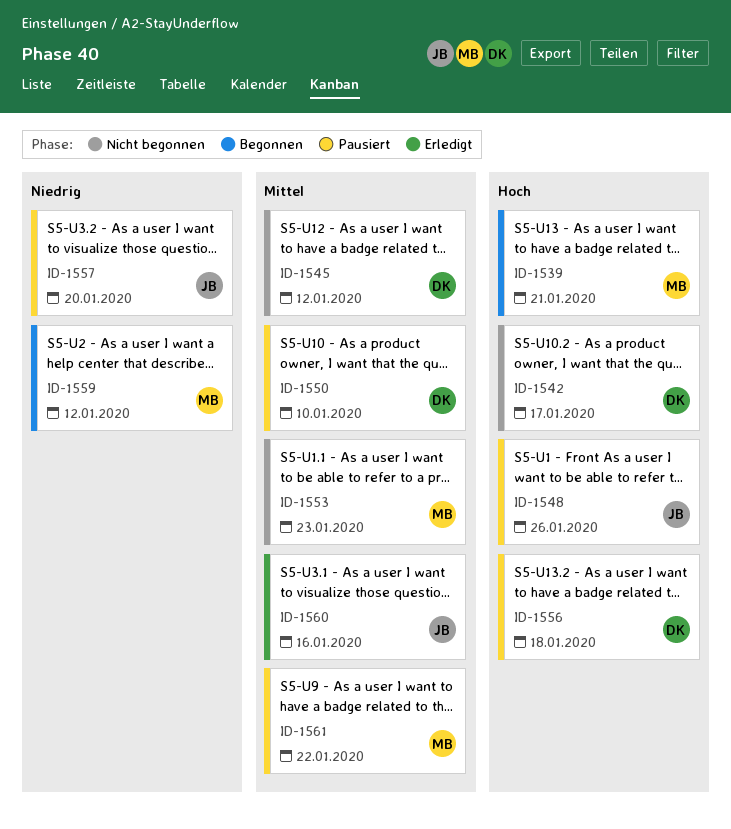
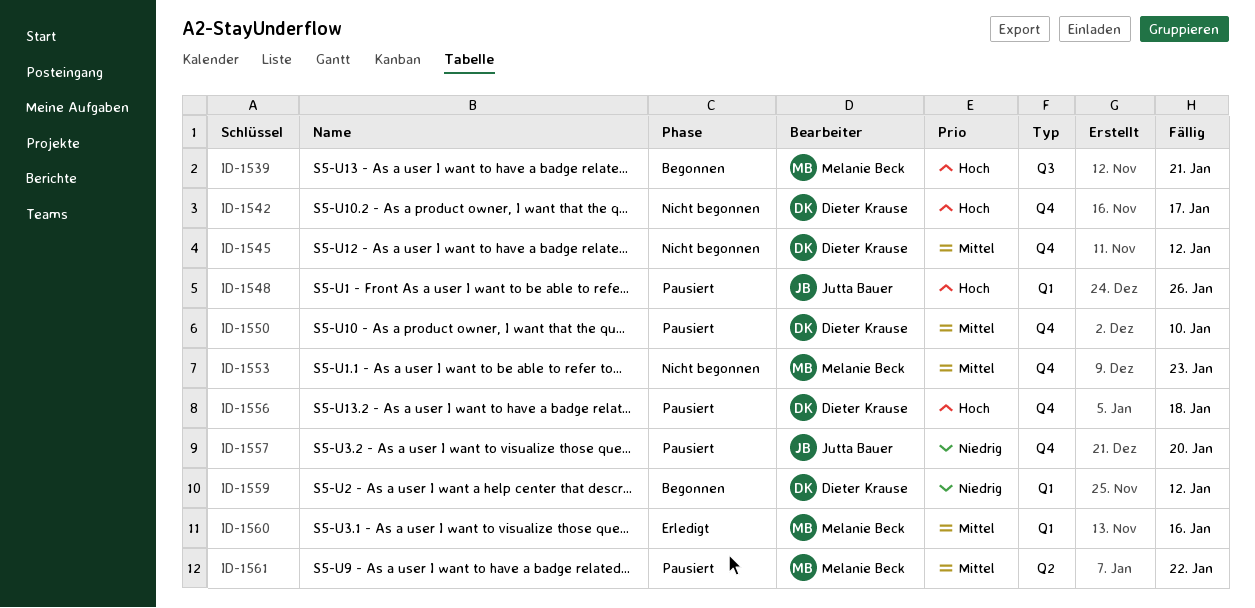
ID-1559, owner: Melanie Beck -> Dieter Krause
ID-1560, owner: Jutta Bauer -> Melanie Beck

